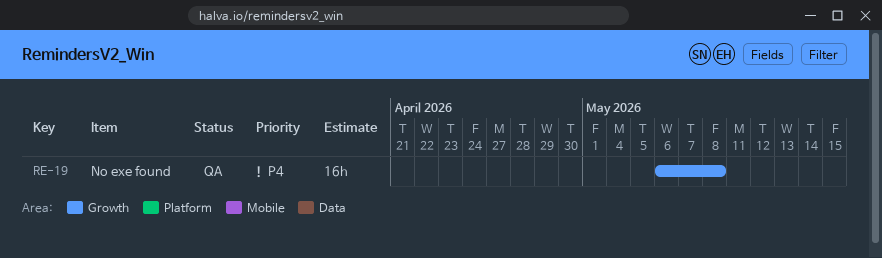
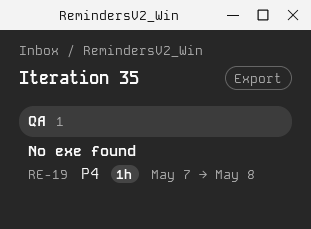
RE-19, estimate: 16h -> 1h
RE-19, start: May 6 -> May 7

